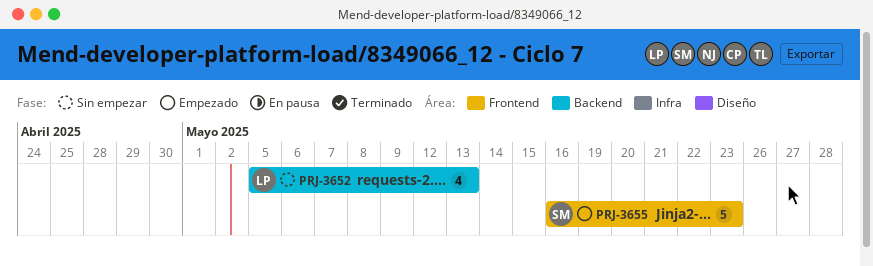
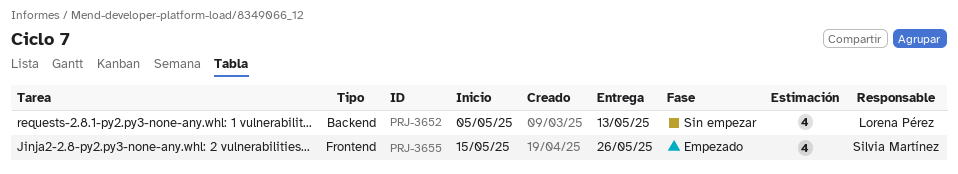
PRJ-3655, estimate: 5 -> 4
PRJ-3655, start: May 16 -> May 15
PRJ-3655, due: May 23 -> May 26

